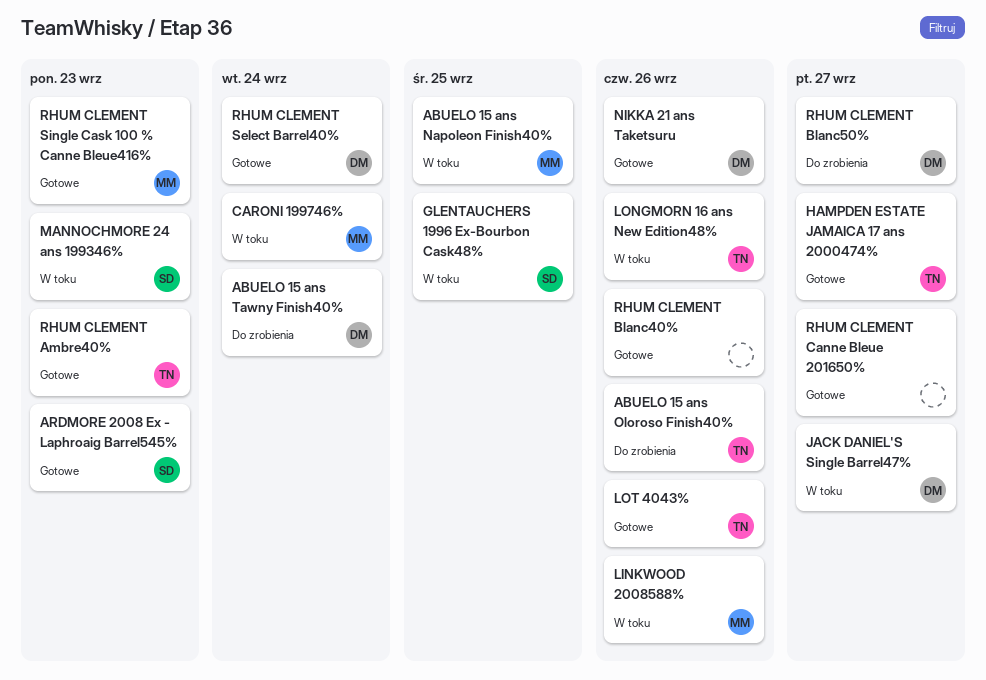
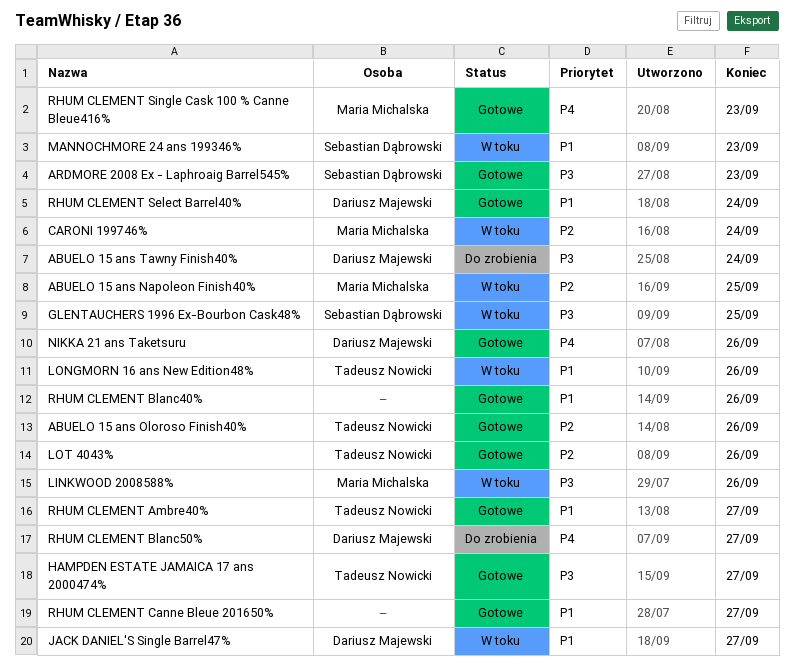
ABUELO 15 ans Oloroso Finish40%, status: Do zrobienia -> Gotowe
RHUM CLEMENT Ambre40%, due: Sep 23 -> Sep 27

